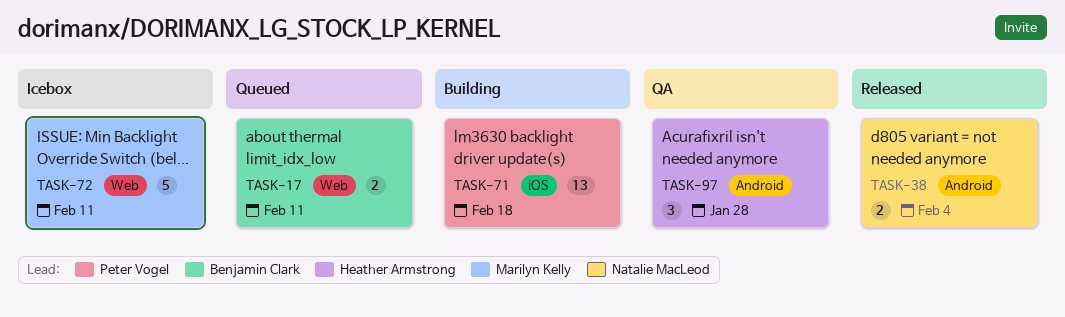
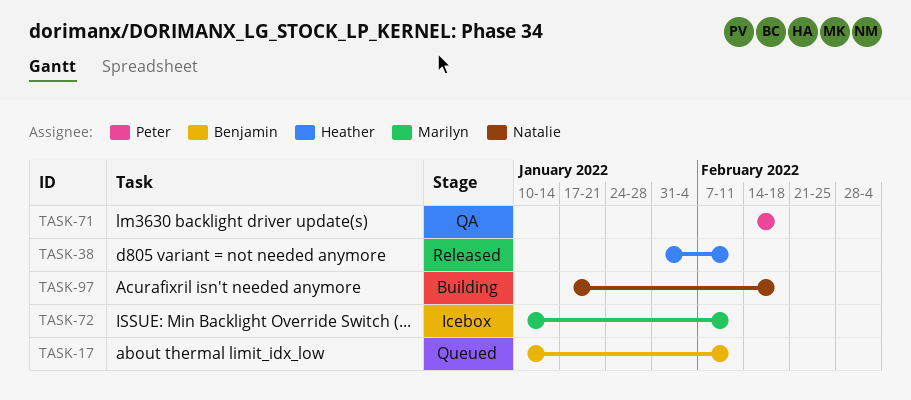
TASK-38, owner: Natalie MacLeod -> Heather Armstrong
TASK-38, due: Feb 4 -> Feb 11
TASK-71, status: Building -> QA
TASK-97, status: QA -> Building
TASK-97, owner: Heather Armstrong -> Natalie MacLeod
TASK-97, due: Jan 28 -> Feb 18

